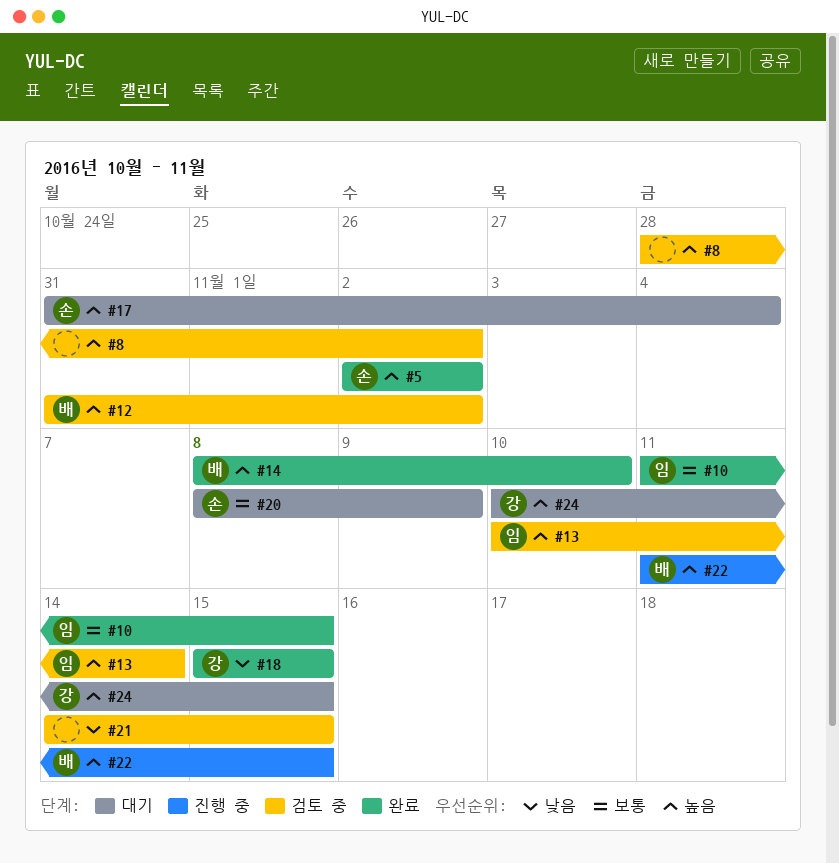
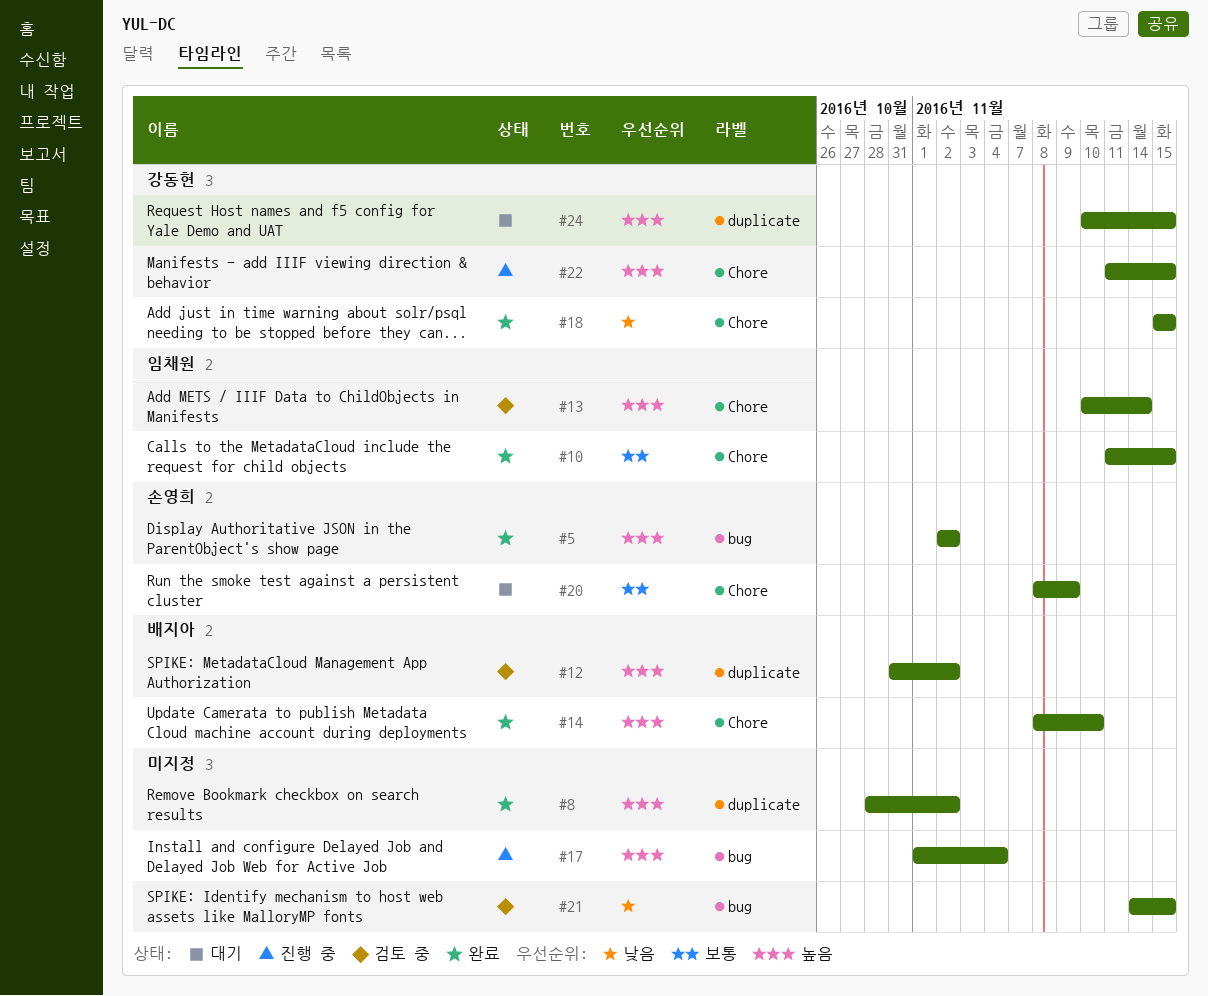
#8, status: 검토 중 -> 완료
#17, status: 대기 -> 진행 중
#17, owner: 손영희 -> none
#17, start: Oct 31 -> Nov 1
#22, owner: 배지아 -> 강동현

